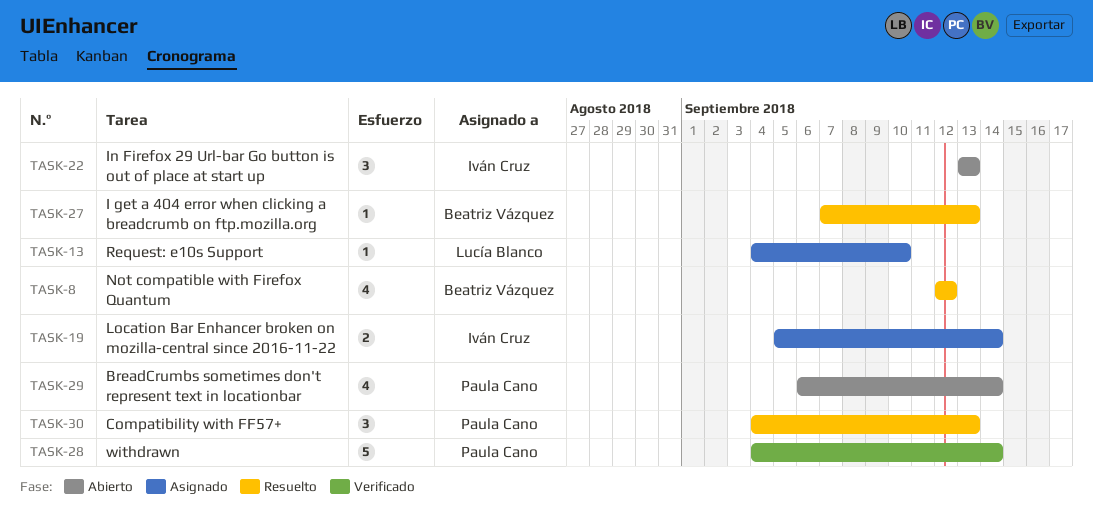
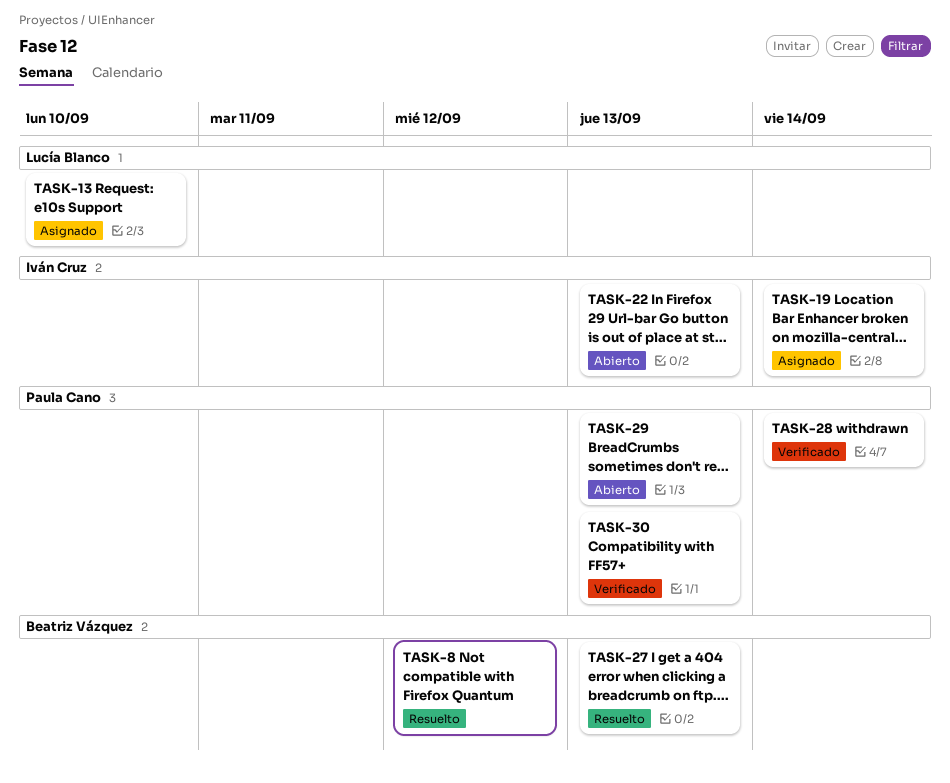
TASK-29, due: Sep 14 -> Sep 13
TASK-30, status: Resuelto -> Verificado

